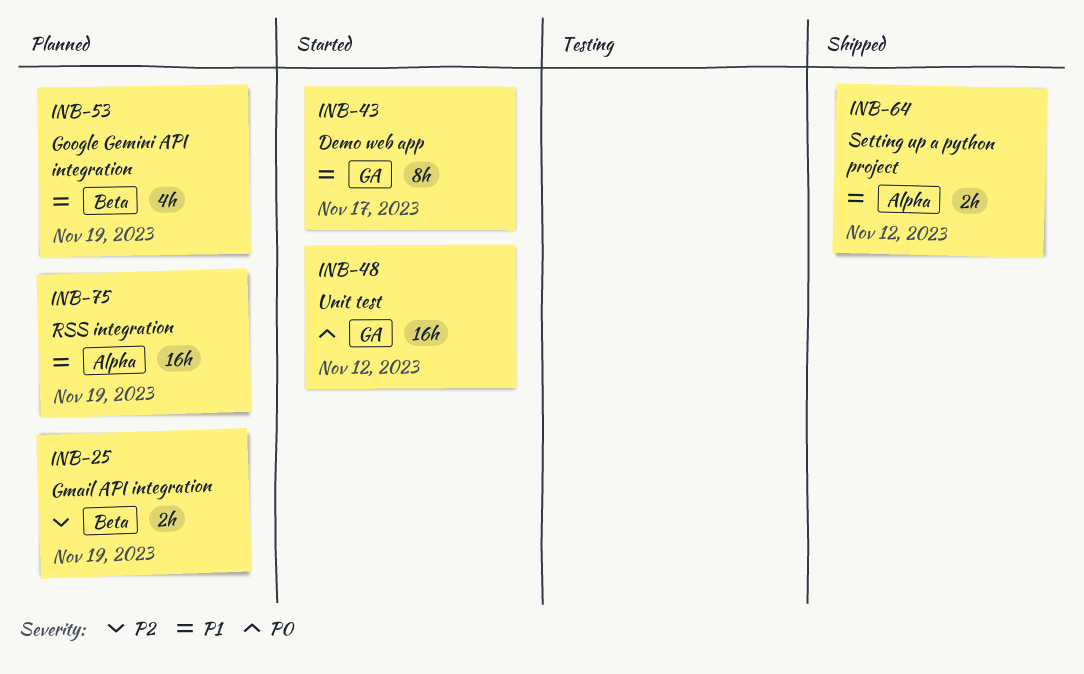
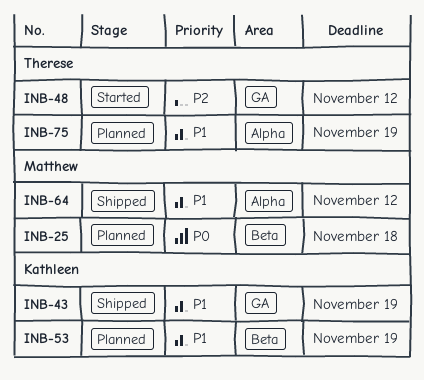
INB-25, priority: P2 -> P0
INB-25, due: Nov 19 -> Nov 18
INB-43, status: Started -> Shipped
INB-43, due: Nov 17 -> Nov 19
INB-48, priority: P0 -> P2

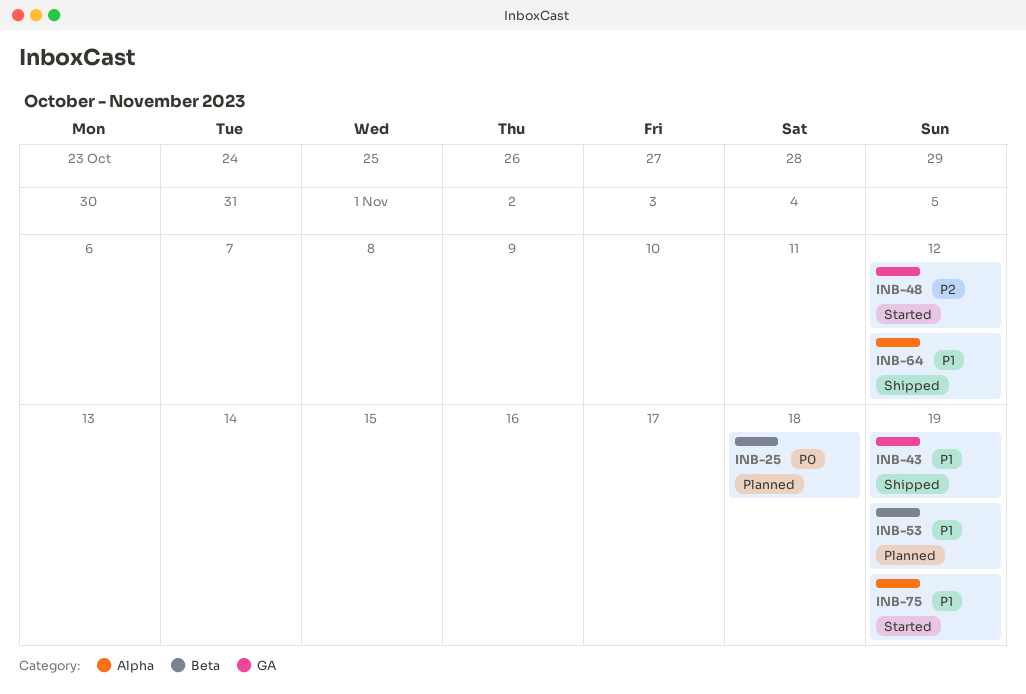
INB-75, status: Planned -> Started

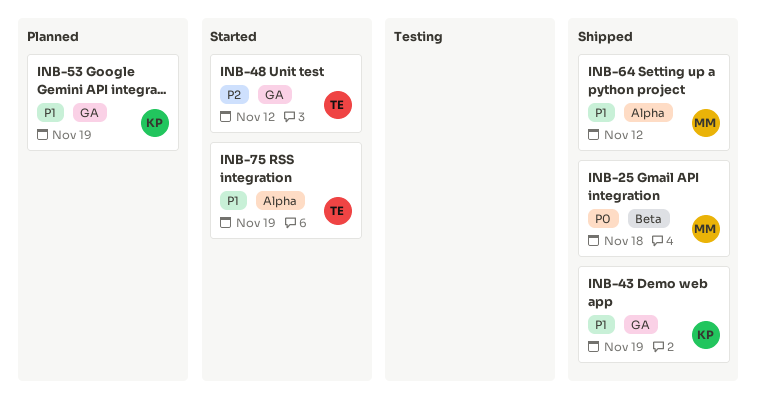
INB-25, status: Planned -> Shipped
INB-53, label: Beta -> GA

